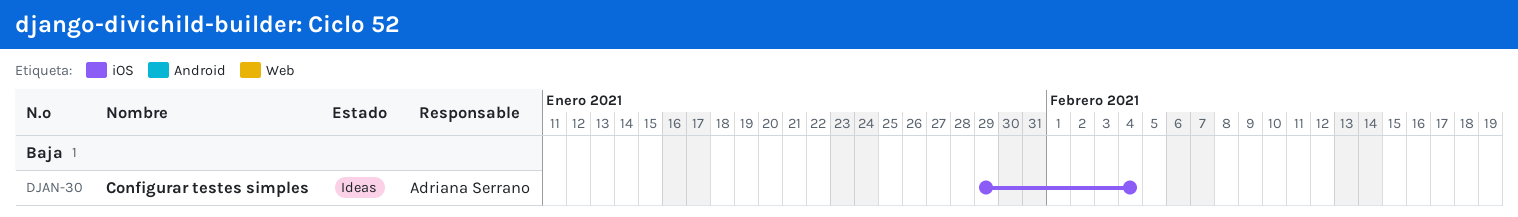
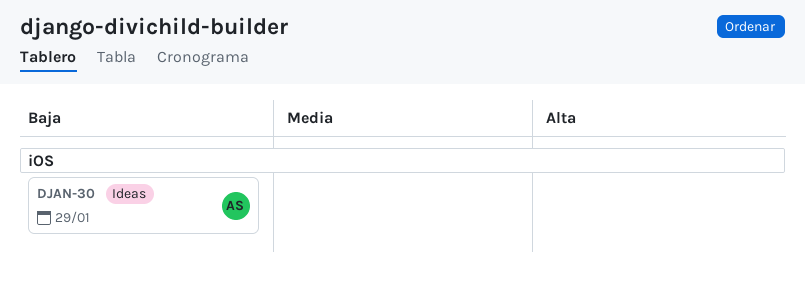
DJAN-30, due: Feb 4 -> Jan 29

